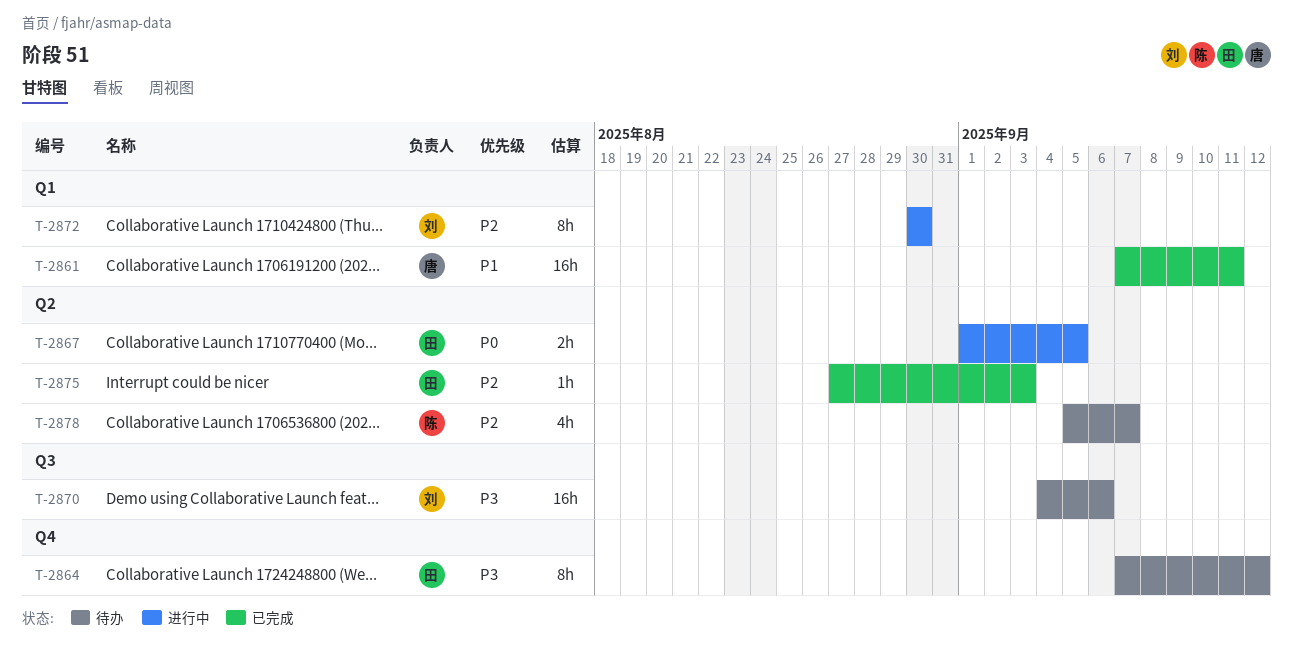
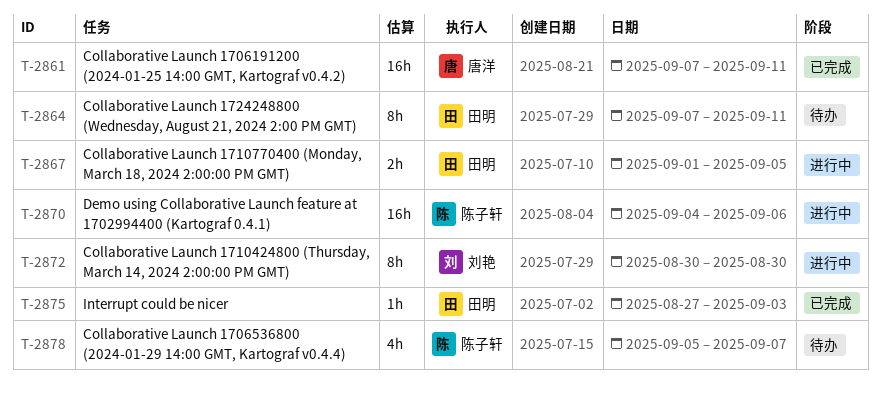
T-2864, due: Sep 12 -> Sep 11
T-2870, status: 待办 -> 进行中
T-2870, owner: 刘艳 -> 陈子轩

